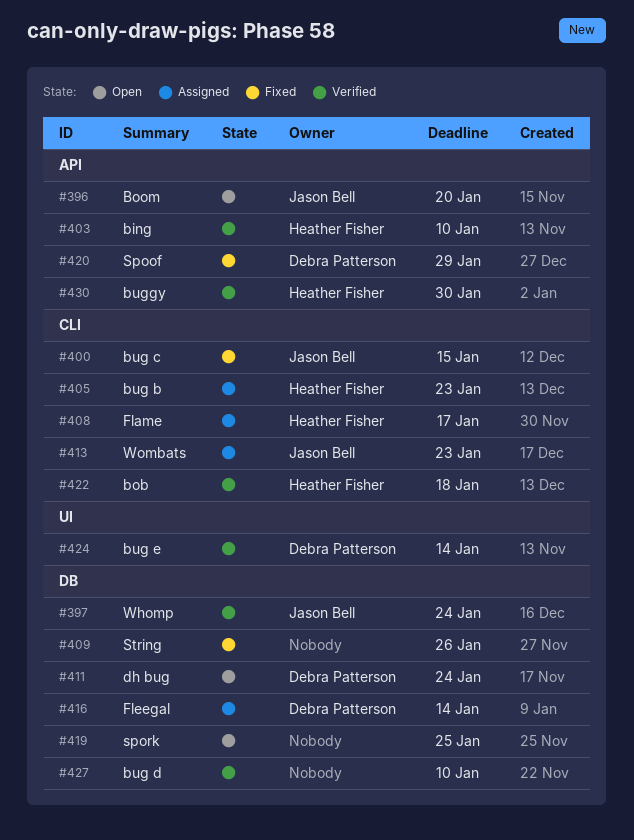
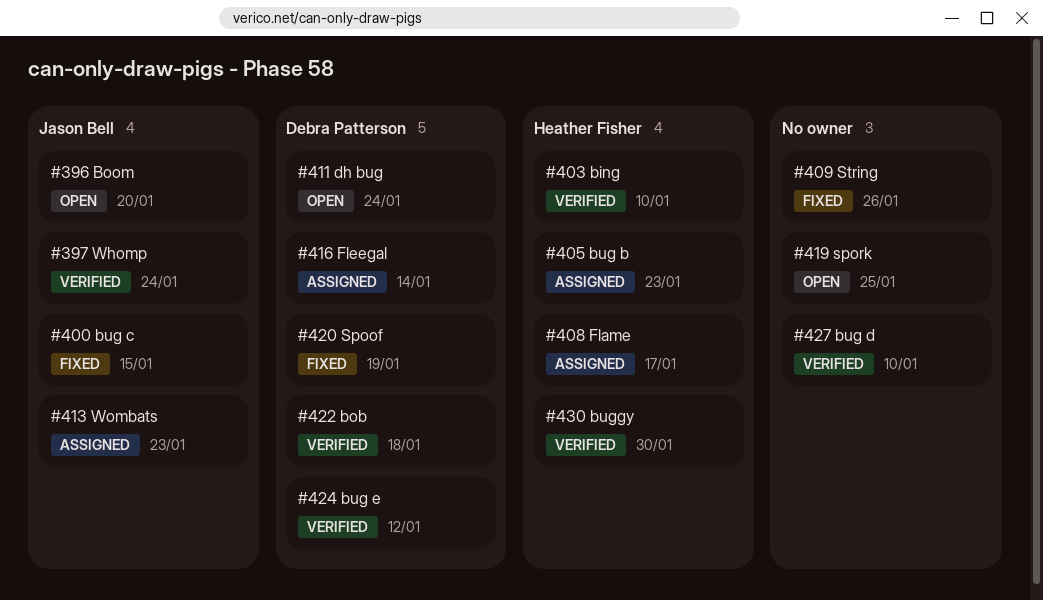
#420, due: Jan 29 -> Jan 19
#422, owner: Heather Fisher -> Debra Patterson
#424, due: Jan 14 -> Jan 12

